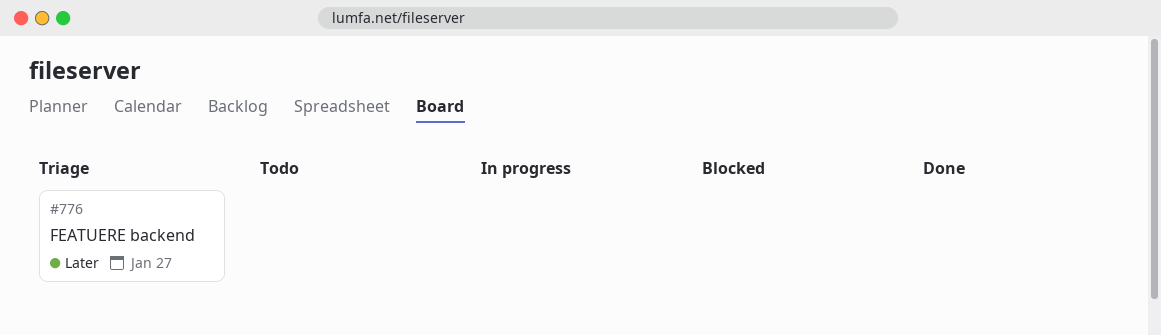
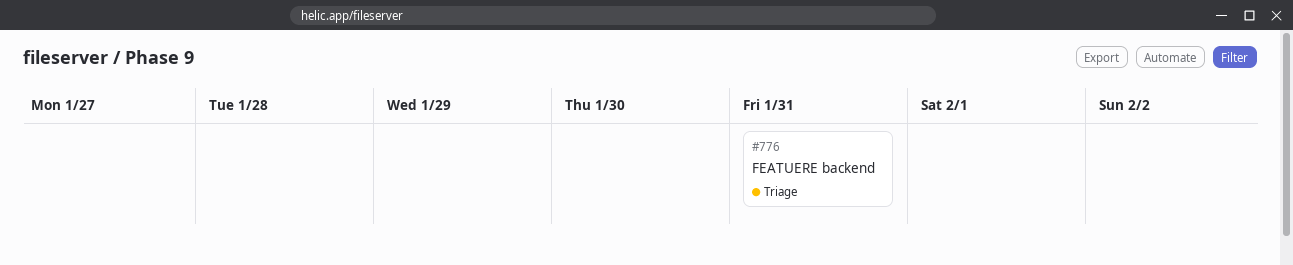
#776, due: Jan 27 -> Jan 31

